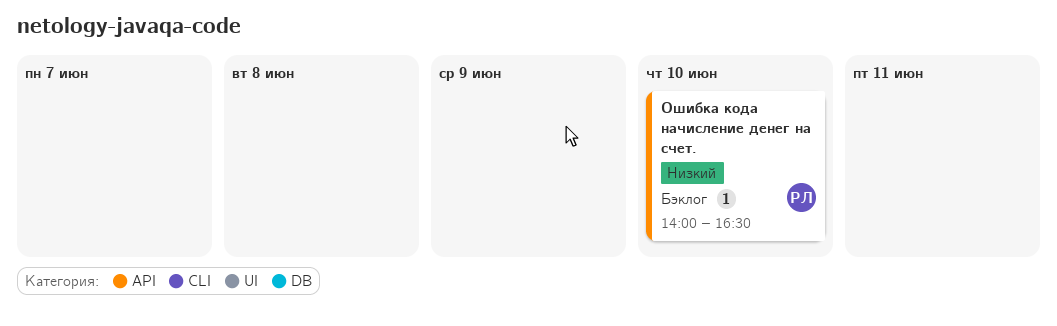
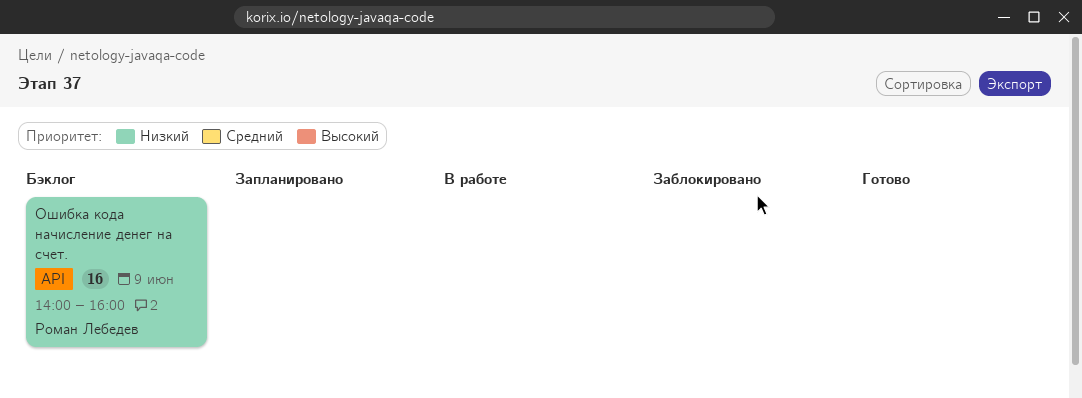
Ошибка кода начисление денег на счет., estimate: 1 -> 16
Ошибка кода начисление денег на счет., day: Jun 10 -> Jun 9
Ошибка кода начисление денег на счет., ends: 16:30 -> 16:00

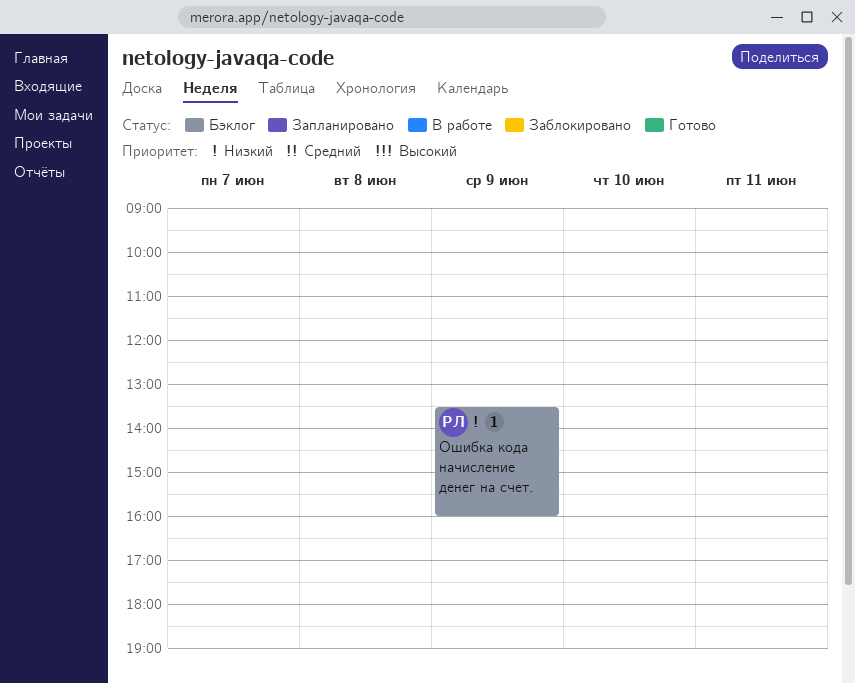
Ошибка кода начисление денег на счет., estimate: 16 -> 1
Ошибка кода начисление денег на счет., begins: 14:00 -> 13:30

